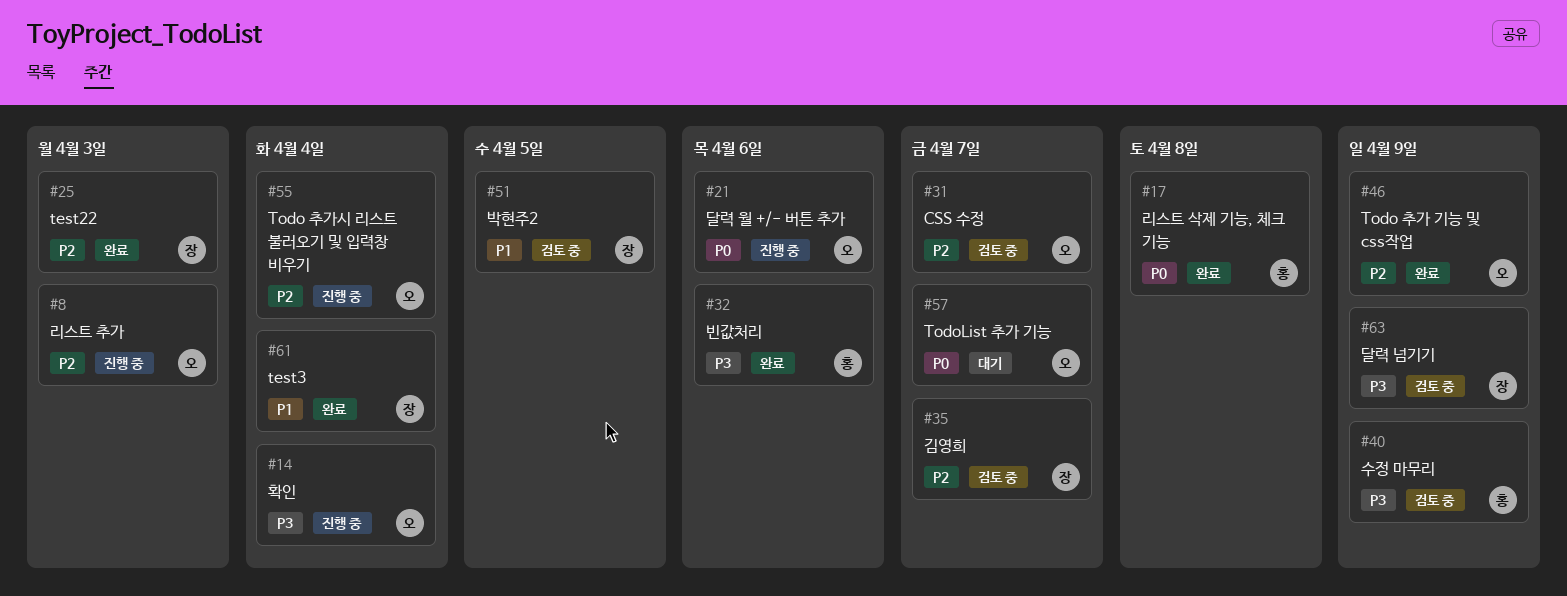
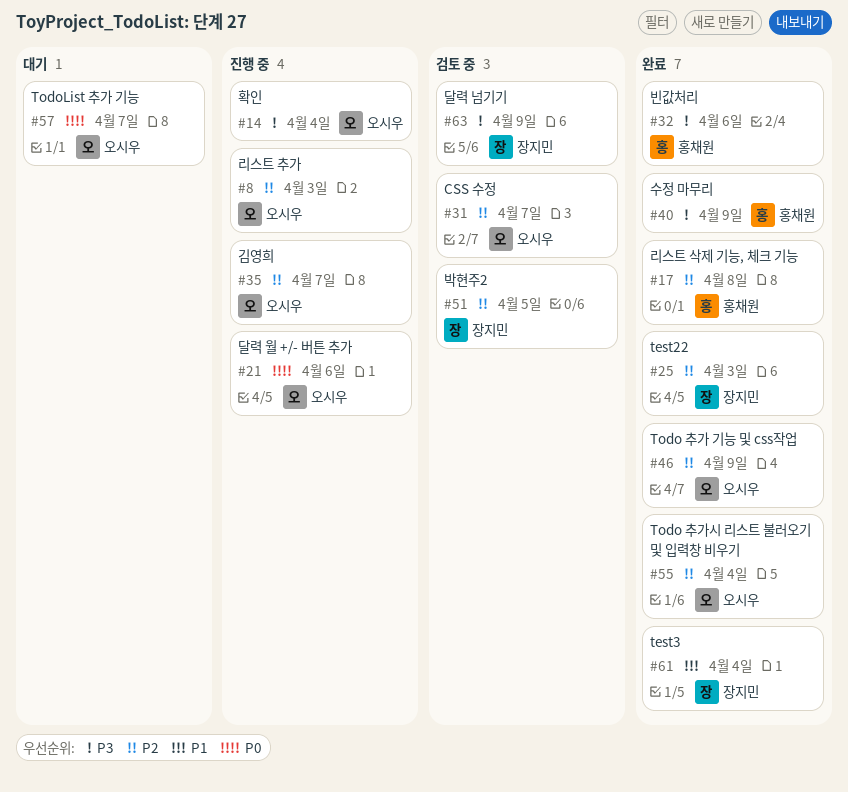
#17, priority: P0 -> P2
#35, status: 검토 중 -> 진행 중
#35, owner: 장지민 -> 오시우
#40, status: 검토 중 -> 완료
#51, priority: P1 -> P2
#55, status: 진행 중 -> 완료

